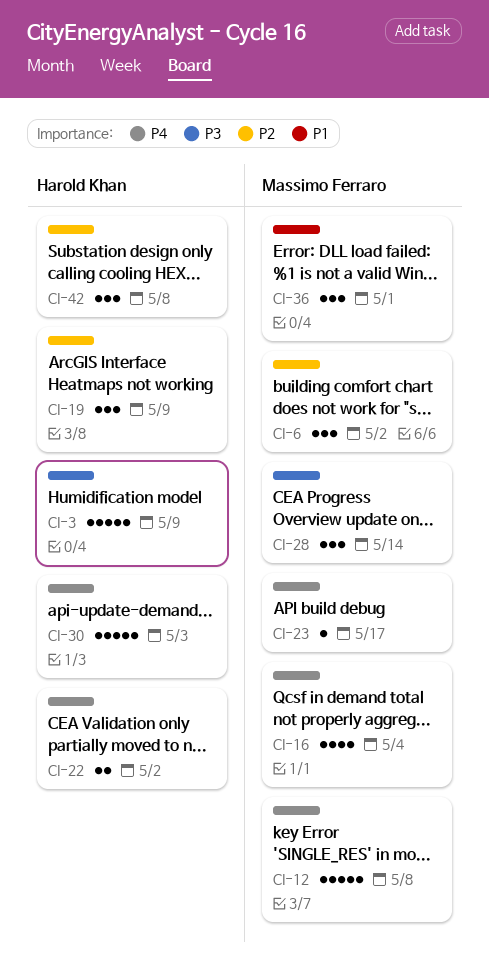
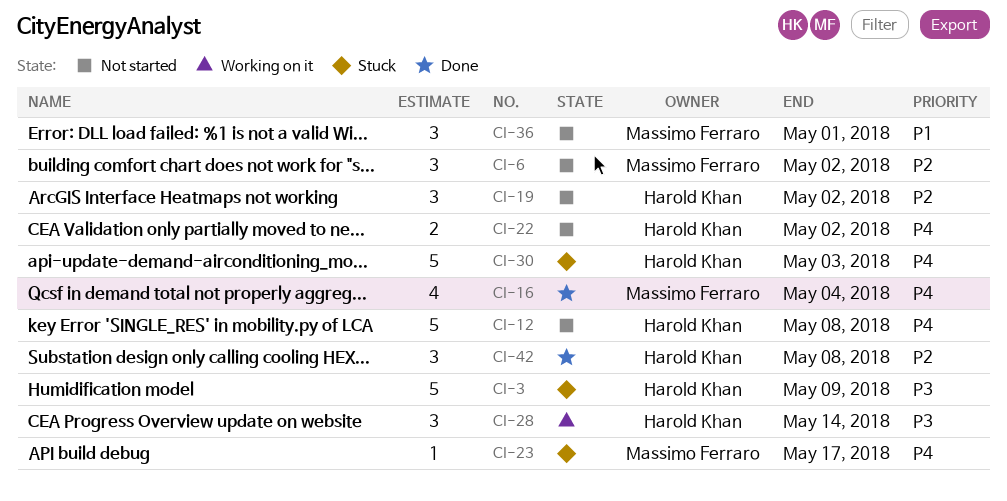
CI-12, owner: Massimo Ferraro -> Harold Khan
CI-19, due: May 9 -> May 2
CI-28, owner: Massimo Ferraro -> Harold Khan

